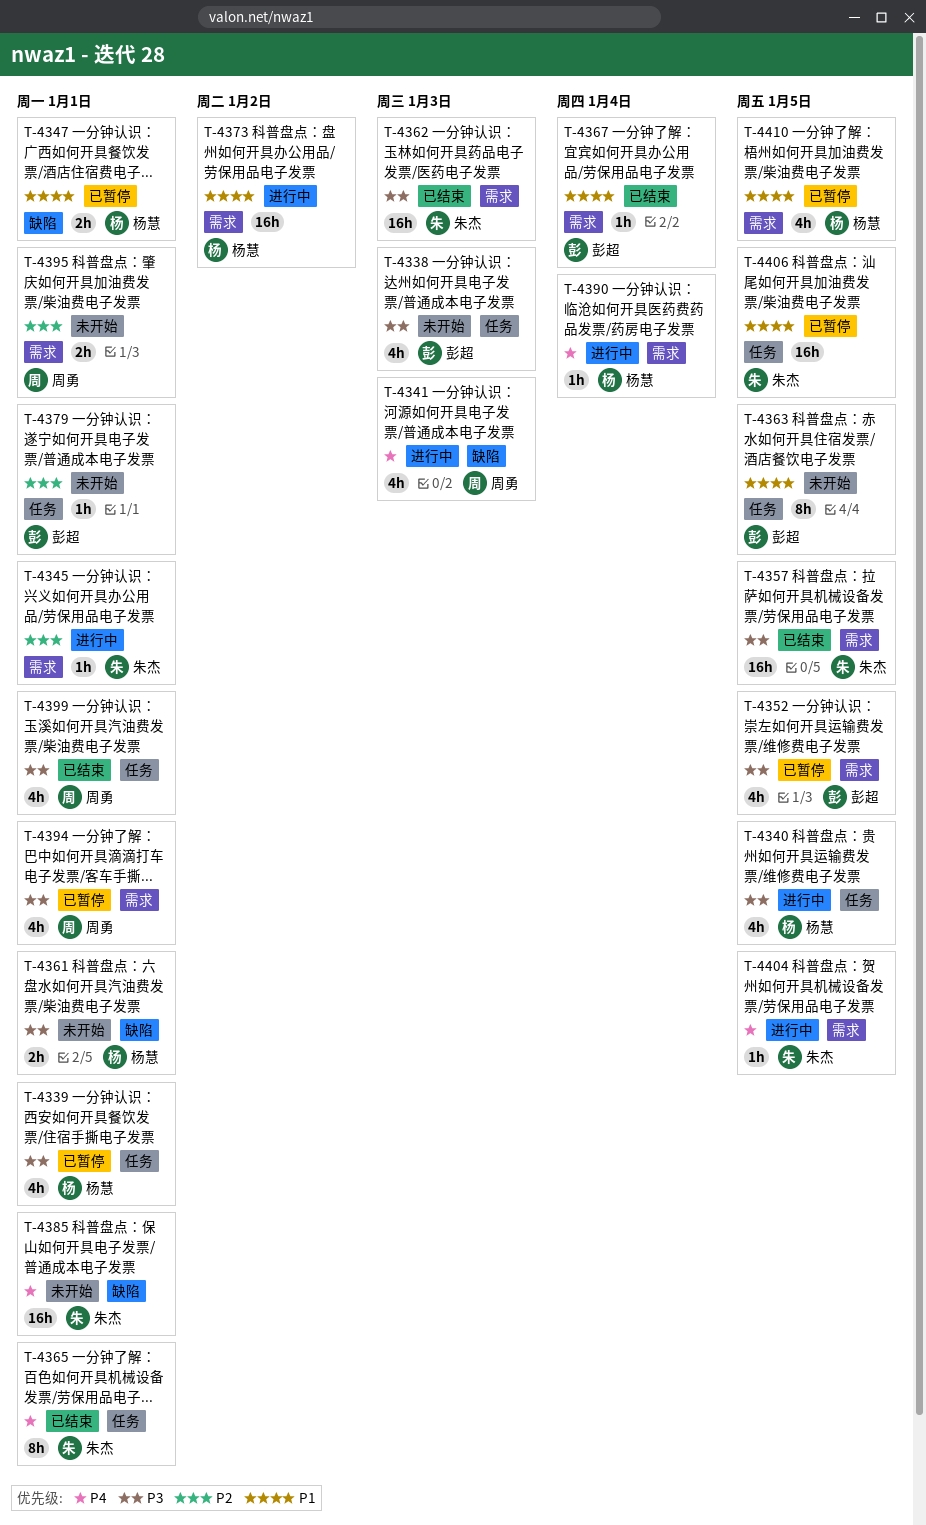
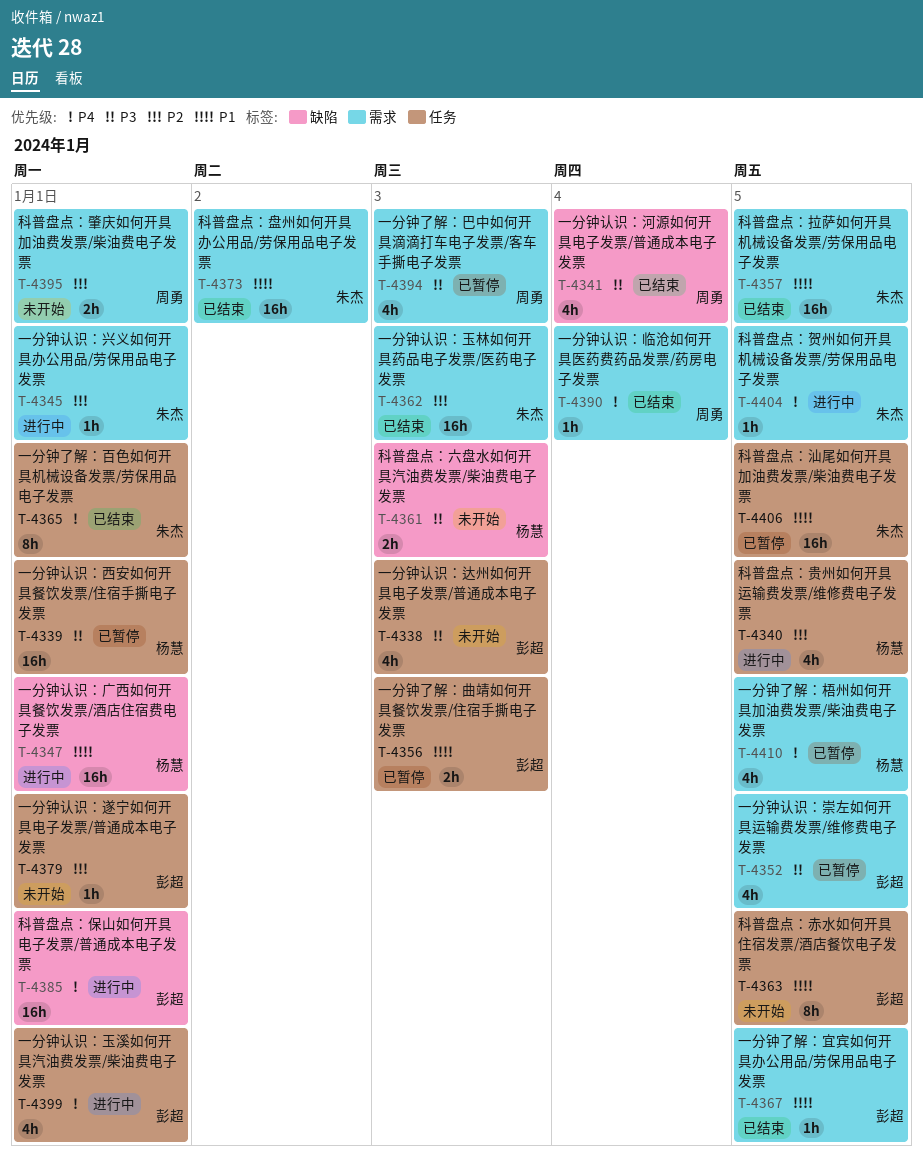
T-4339, estimate: 4h -> 16h
T-4340, priority: P3 -> P2
T-4341, status: 进行中 -> 已结束
T-4341, priority: P4 -> P3
T-4341, due: Jan 3 -> Jan 4
T-4347, status: 已暂停 -> 进行中
T-4347, estimate: 2h -> 16h
T-4356: none -> present
T-4357, priority: P3 -> P1
T-4361, due: Jan 1 -> Jan 3
T-4362, priority: P3 -> P2
T-4367, due: Jan 4 -> Jan 5
T-4373, status: 进行中 -> 已结束
T-4373, owner: 杨慧 -> 朱杰
T-4385, status: 未开始 -> 进行中
T-4385, owner: 朱杰 -> 彭超
T-4390, status: 进行中 -> 已结束
T-4390, owner: 杨慧 -> 周勇
T-4394, due: Jan 1 -> Jan 3
T-4399, status: 已结束 -> 进行中
T-4399, owner: 周勇 -> 彭超
T-4399, priority: P3 -> P4
T-4410, priority: P1 -> P4

